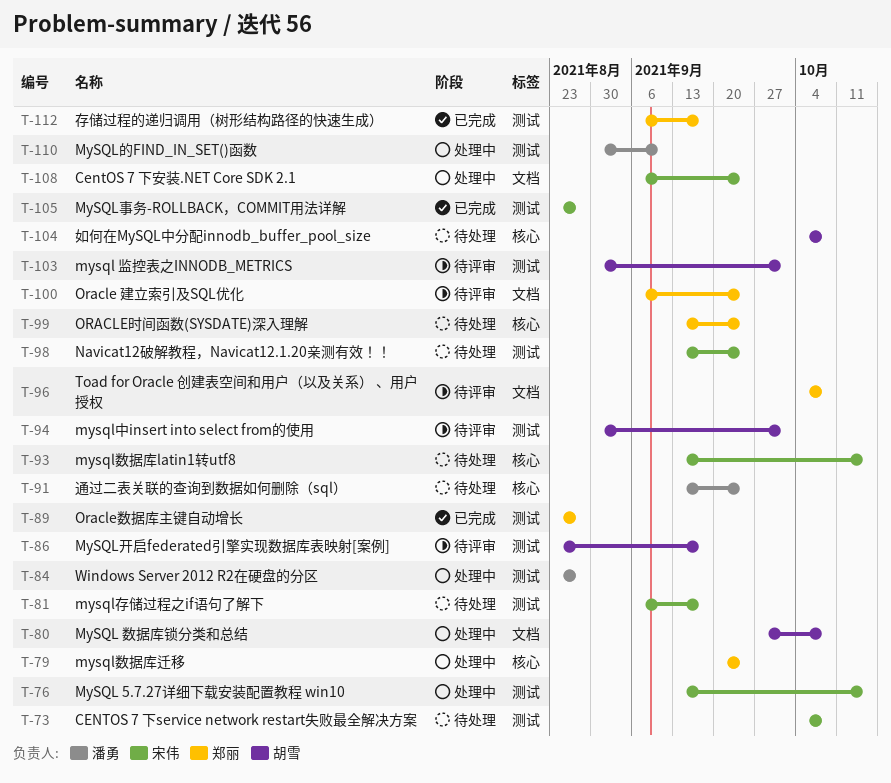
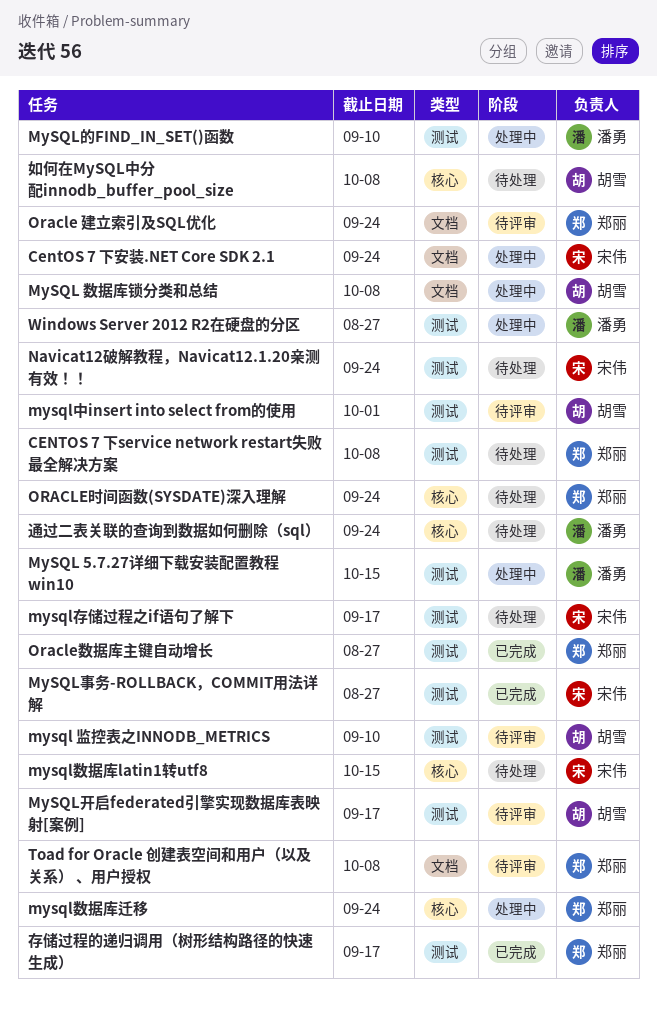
CENTOS 7 下service network restart失败最全解决方案, owner: 宋伟 -> 郑丽
MySQL 5.7.27详细下载安装配置教程 win10, owner: 宋伟 -> 潘勇
mysql 监控表之INNODB_METRICS, due: Oct 1 -> Sep 10

